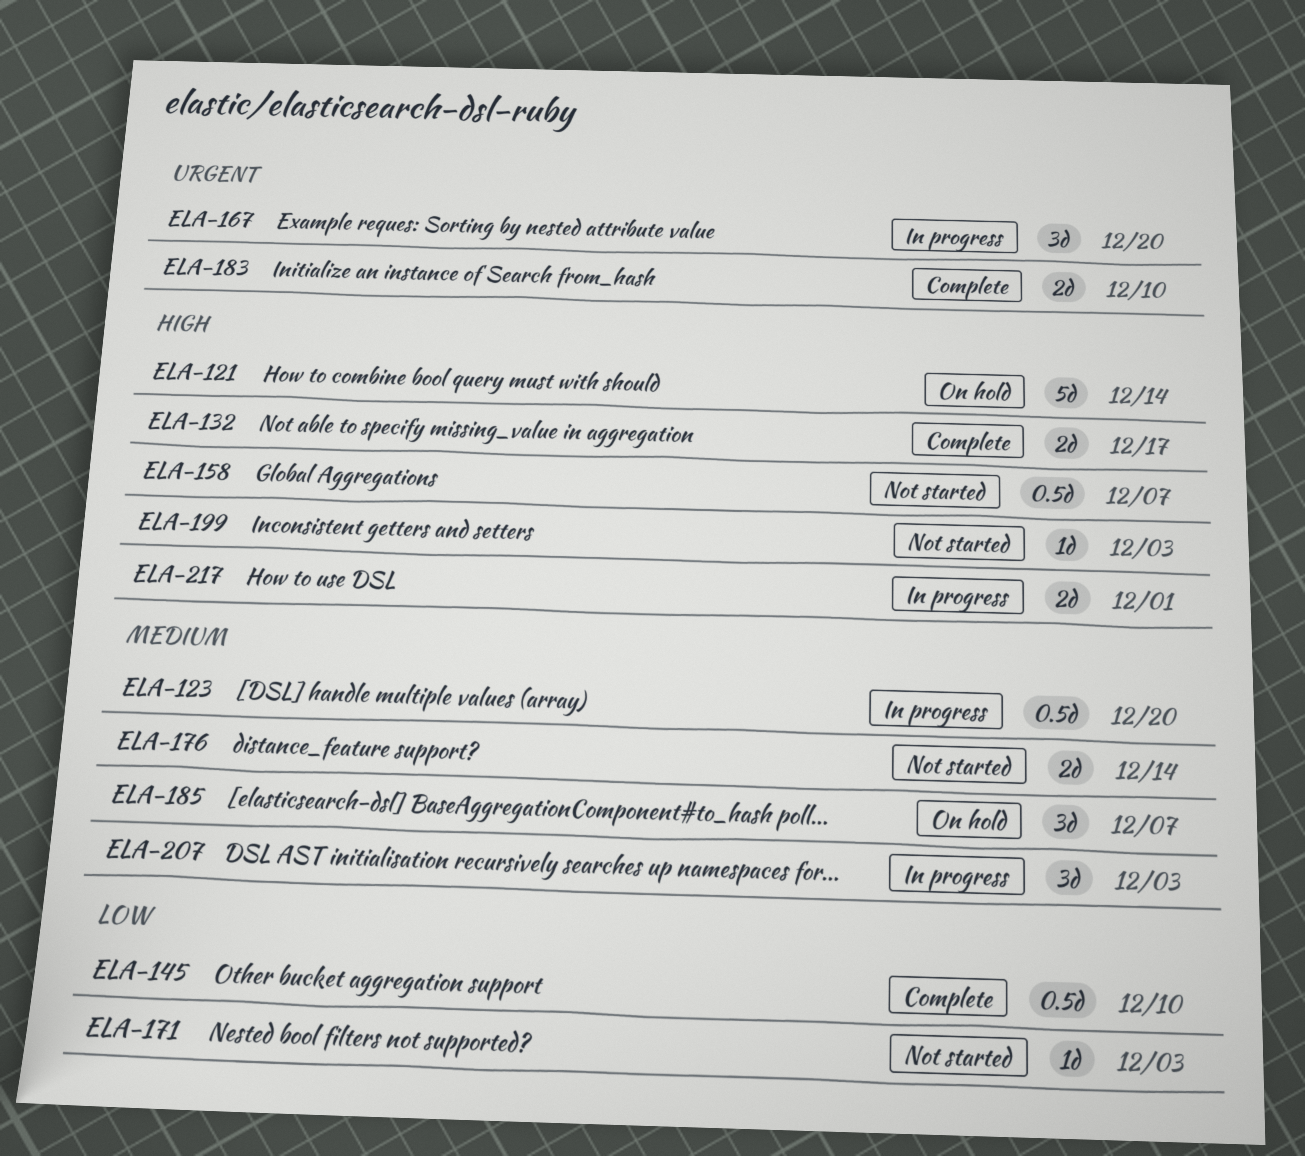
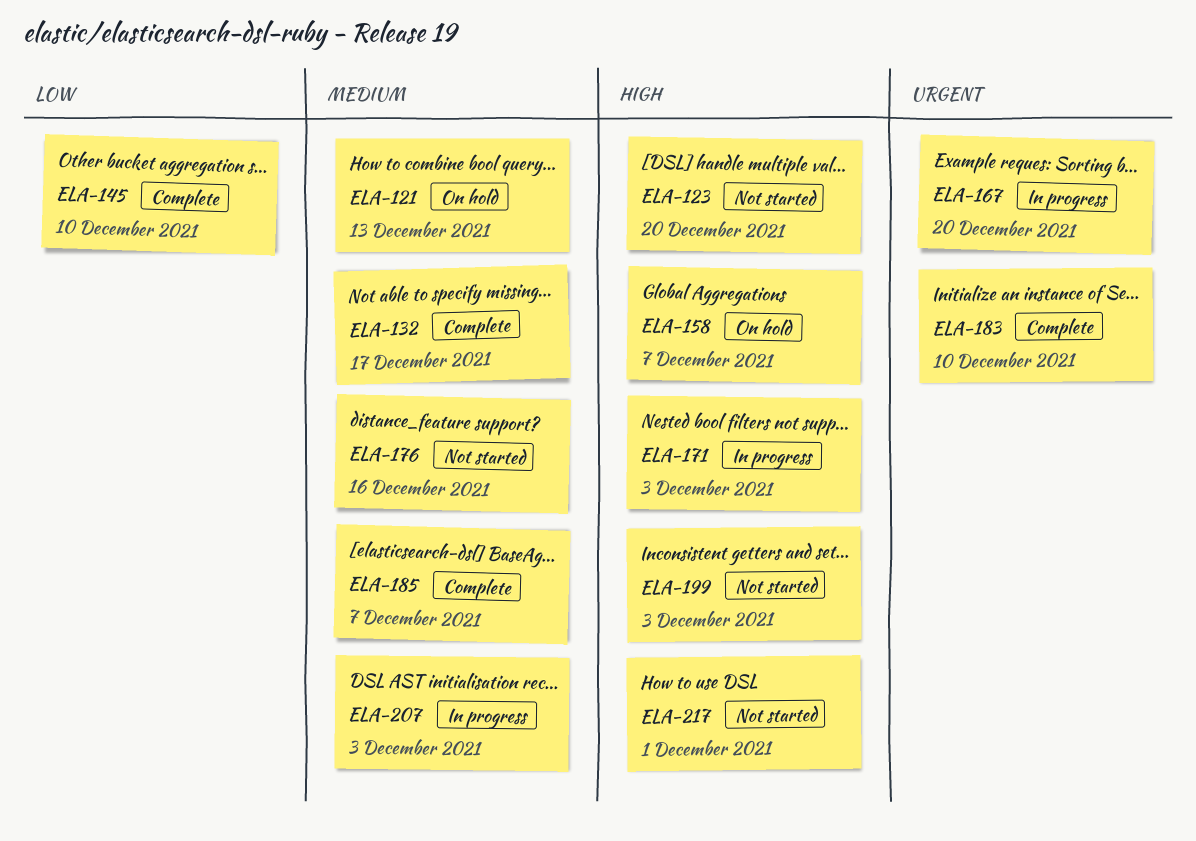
ELA-121, priority: High -> Medium
ELA-121, due: Dec 14 -> Dec 13
ELA-123, status: In progress -> Not started
ELA-123, priority: Medium -> High
ELA-132, priority: High -> Medium
ELA-158, status: Not started -> On hold
ELA-171, status: Not started -> In progress
ELA-171, priority: Low -> High
ELA-176, due: Dec 14 -> Dec 16
ELA-185, status: On hold -> Complete
ELA-217, status: In progress -> Not started

